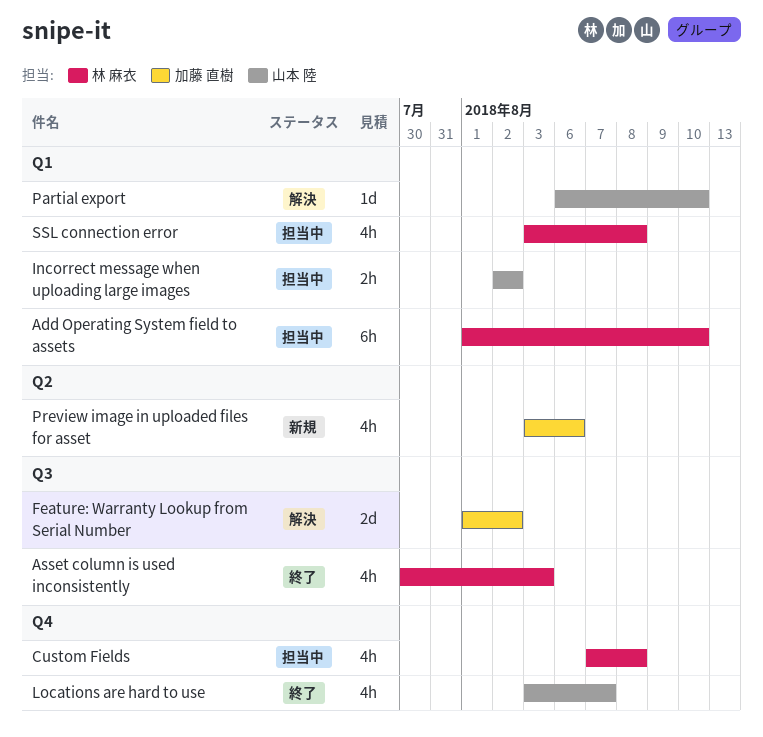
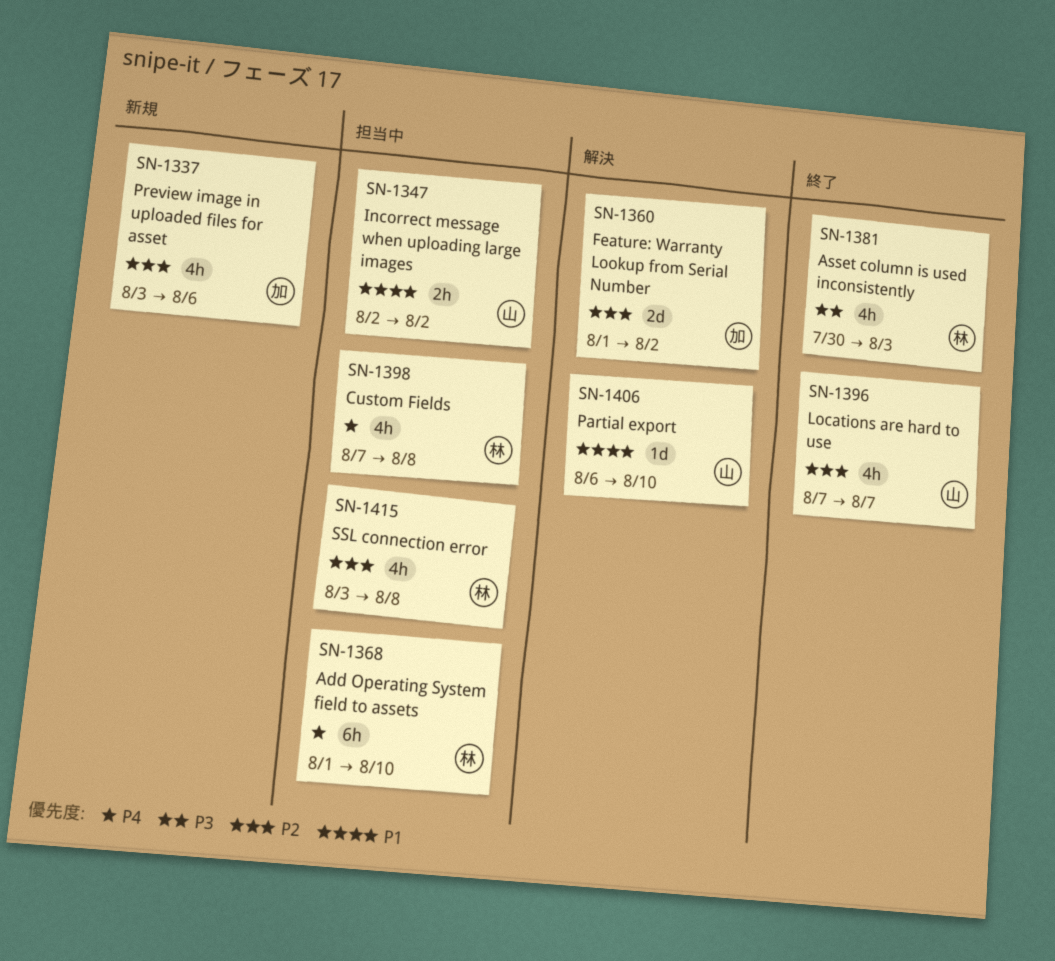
Locations are hard to use, start: Aug 3 -> Aug 7

